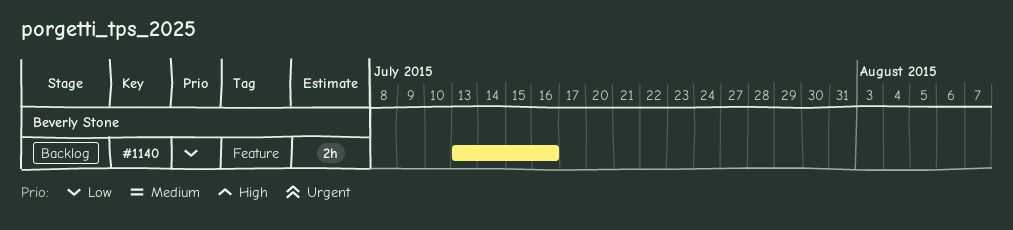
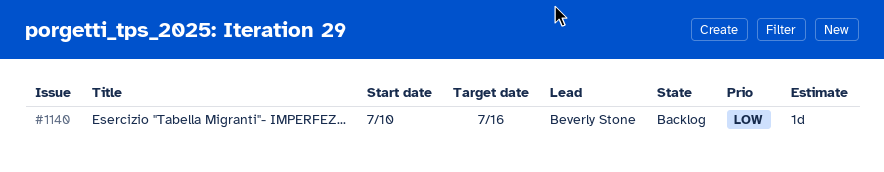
#1140, estimate: 2h -> 1d
#1140, start: Jul 13 -> Jul 10

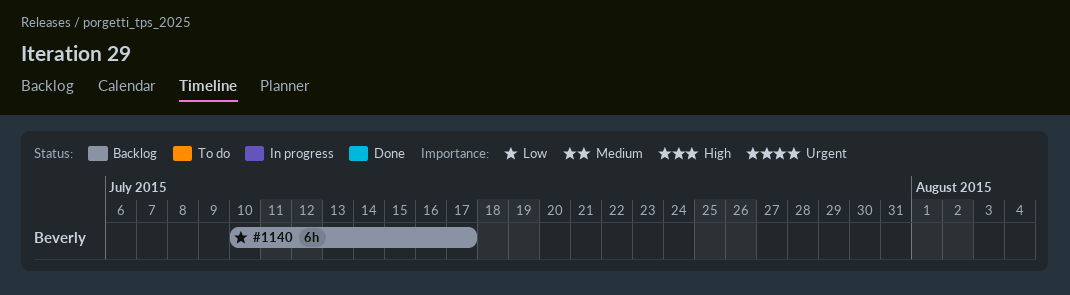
#1140, estimate: 1d -> 6h
#1140, due: Jul 16 -> Jul 17

